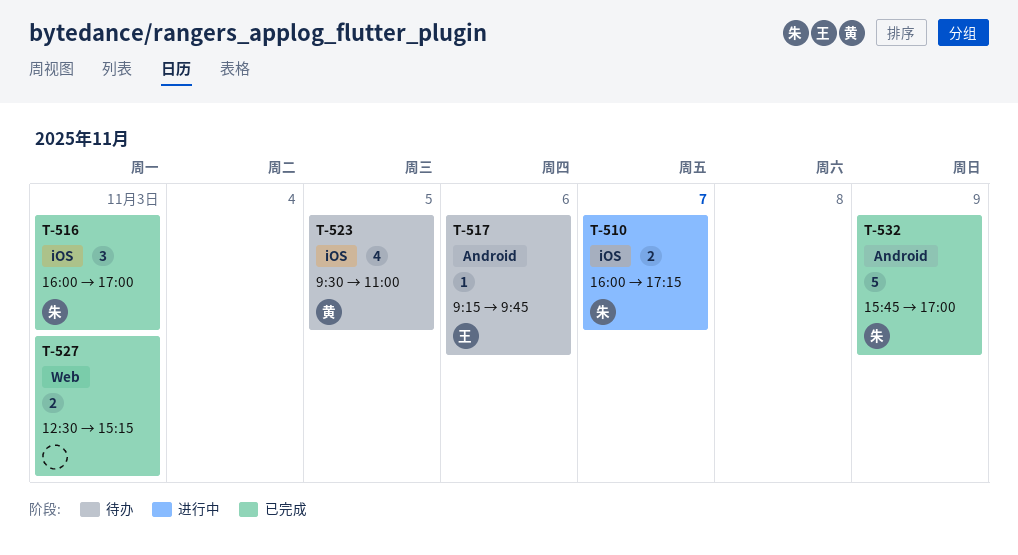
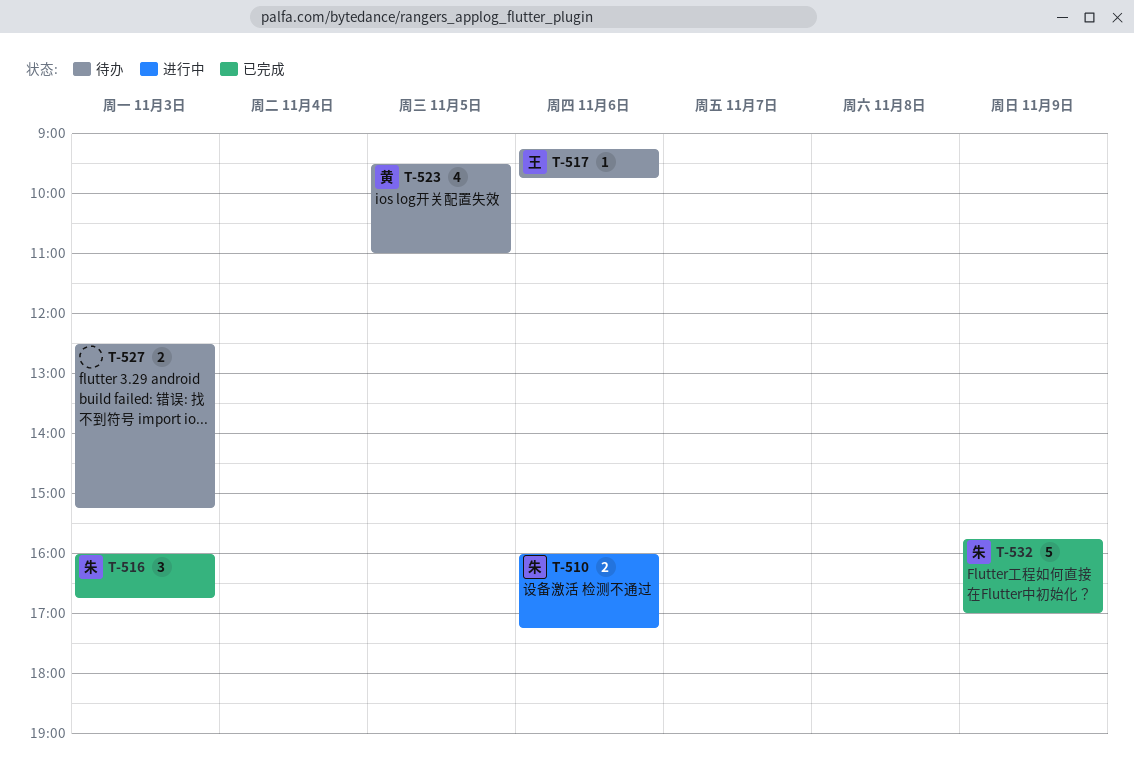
T-510, day: Nov 7 -> Nov 6
T-516, ends: 17:00 -> 16:45
T-527, status: 已完成 -> 待办

